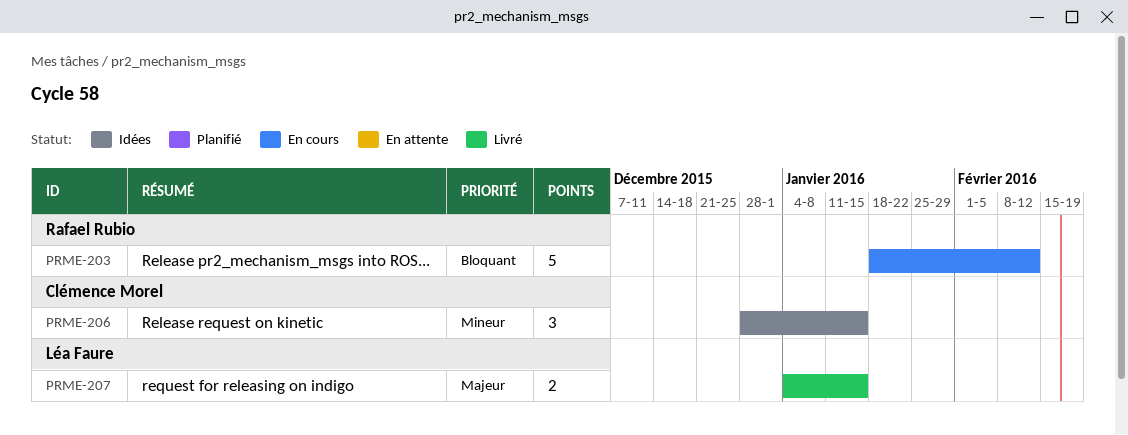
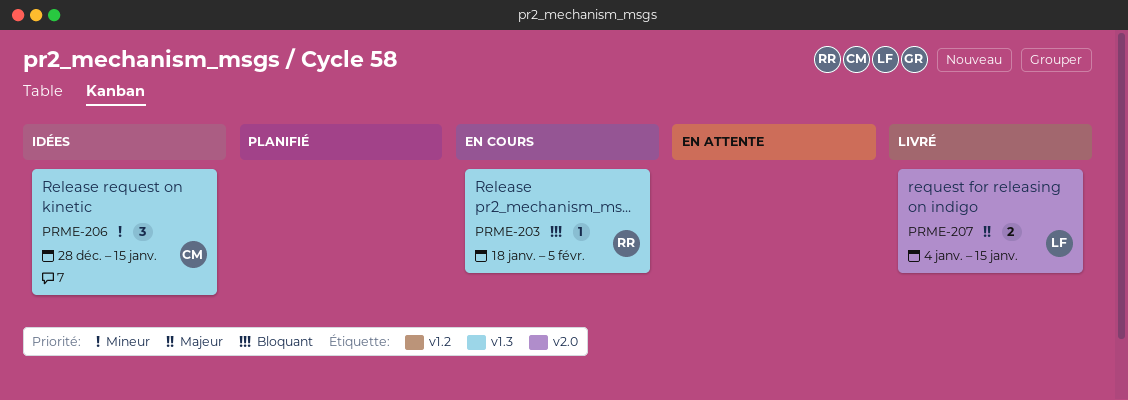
PRME-203, estimate: 5 -> 1
PRME-203, due: Feb 12 -> Feb 5

